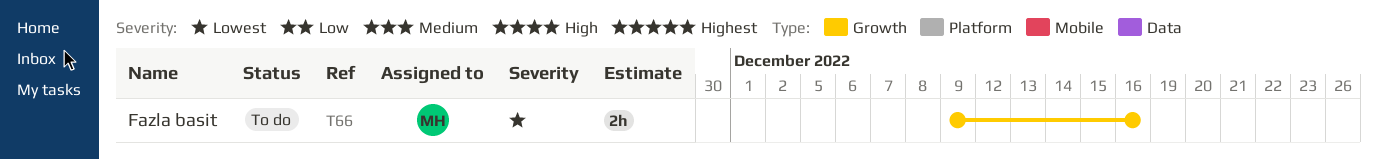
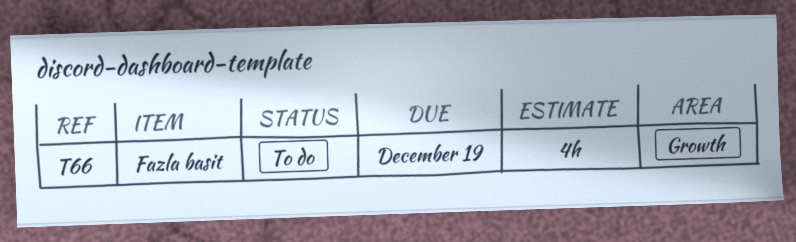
T66, estimate: 2h -> 4h
T66, due: Dec 16 -> Dec 19

